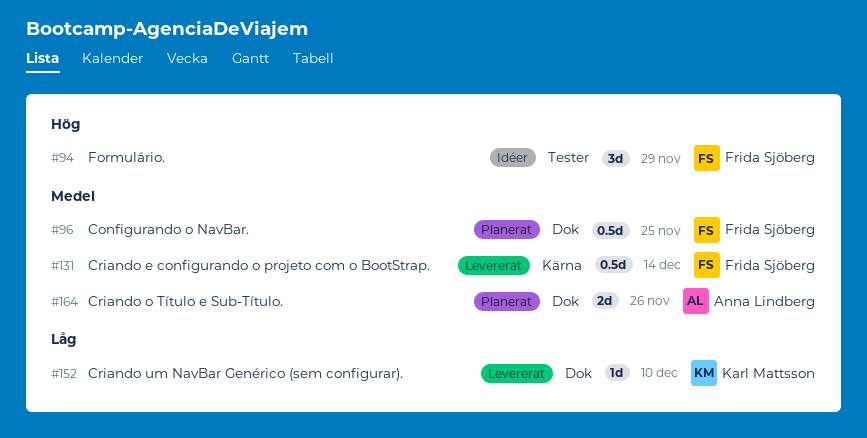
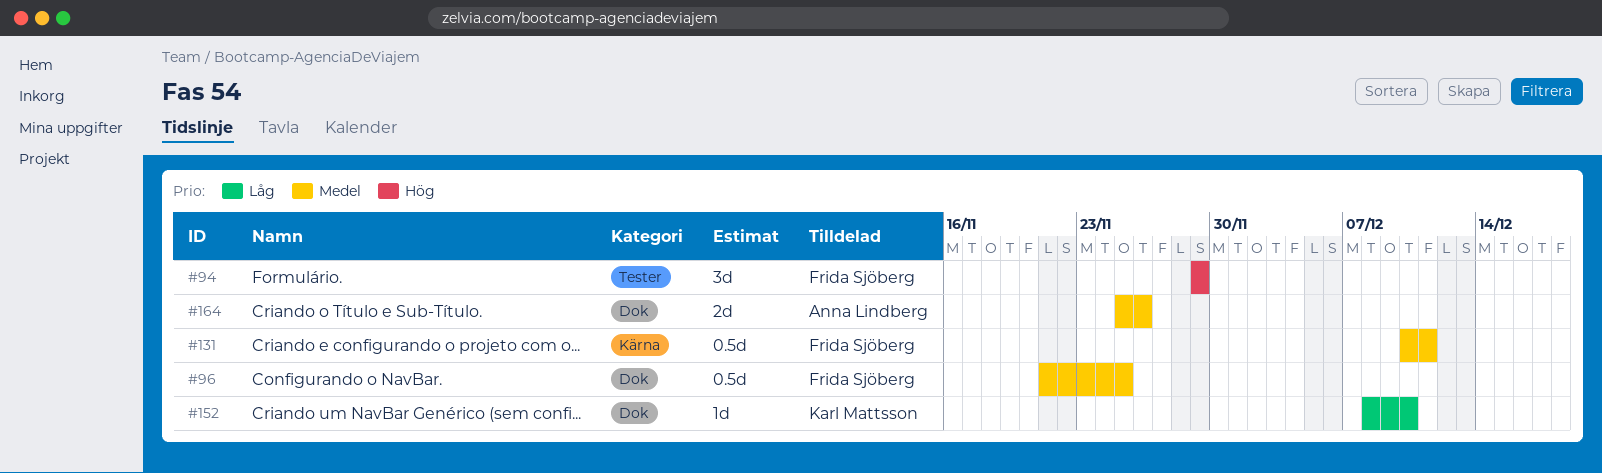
#131, due: Dec 14 -> Dec 11

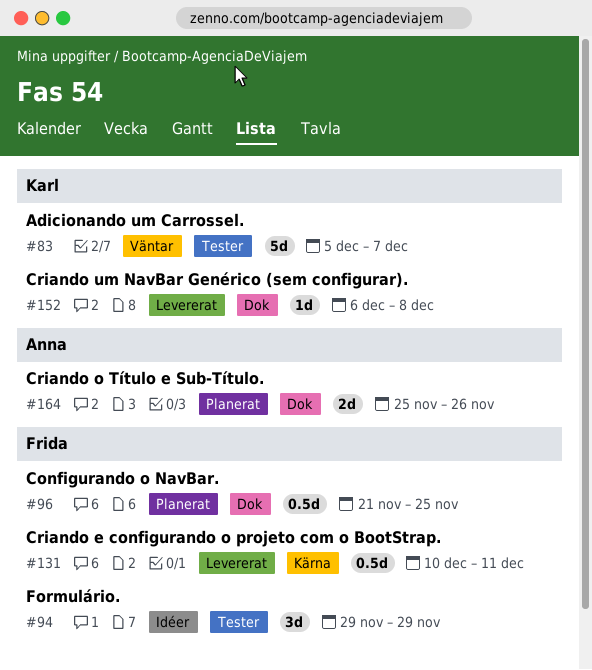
#83: none -> present
#152, start: Dec 8 -> Dec 6
#152, due: Dec 10 -> Dec 8

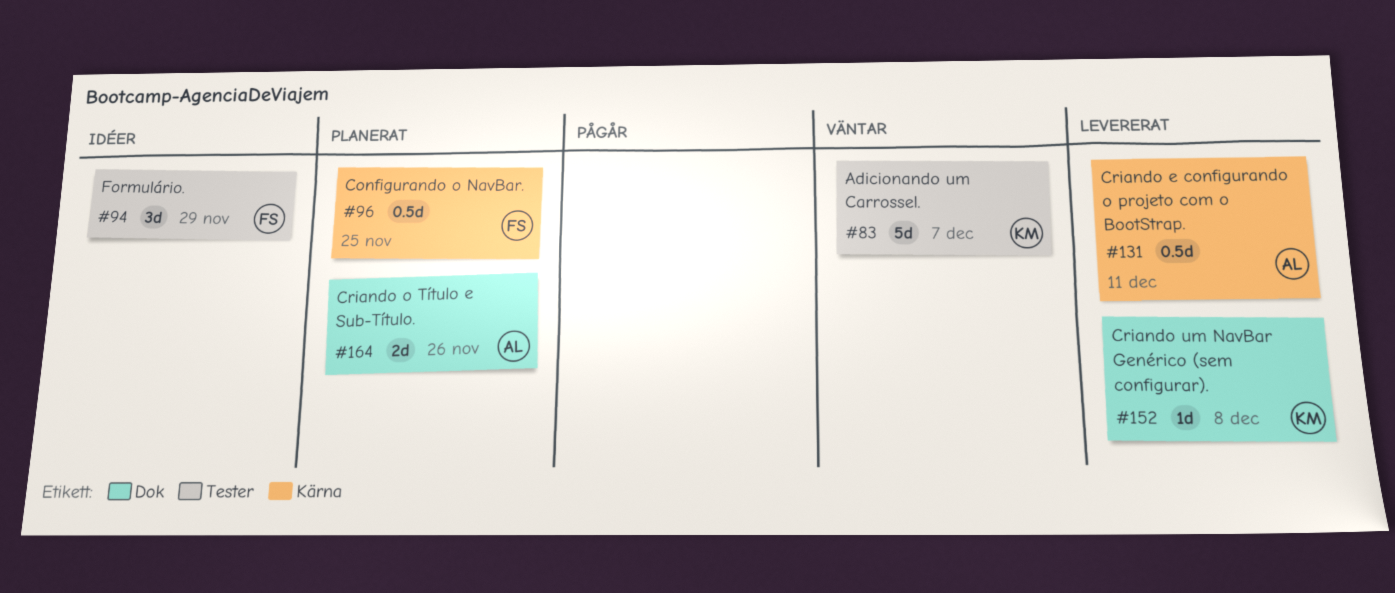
#96, label: Dok -> Kärna
#131, owner: Frida -> Anna

